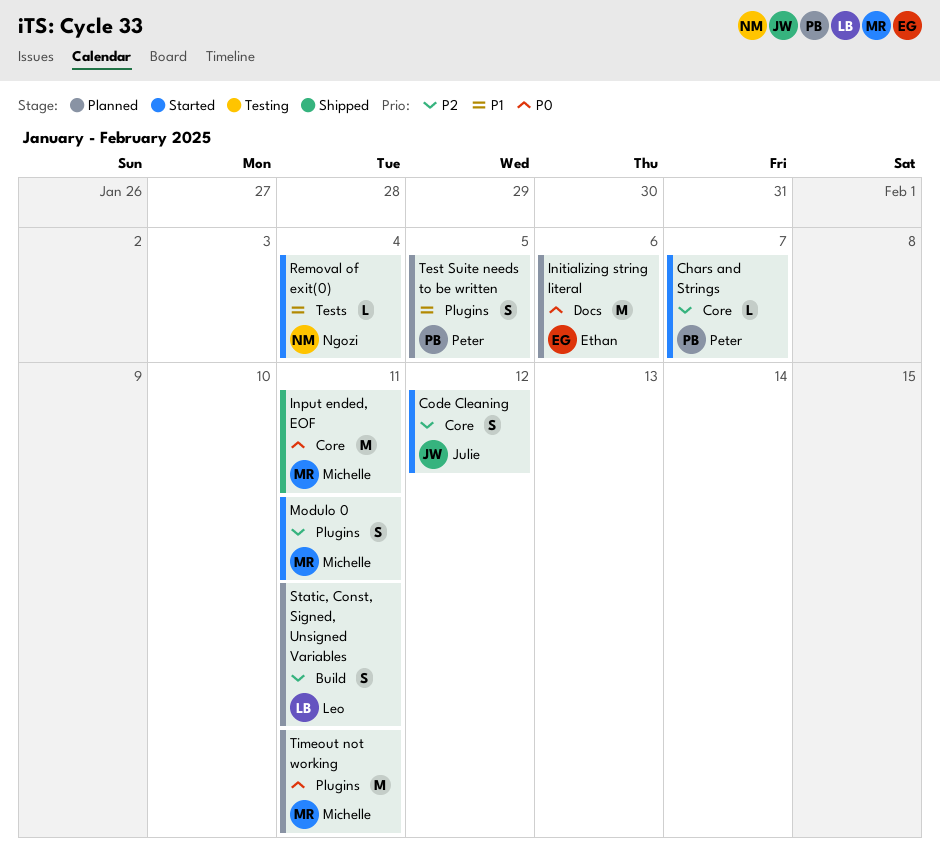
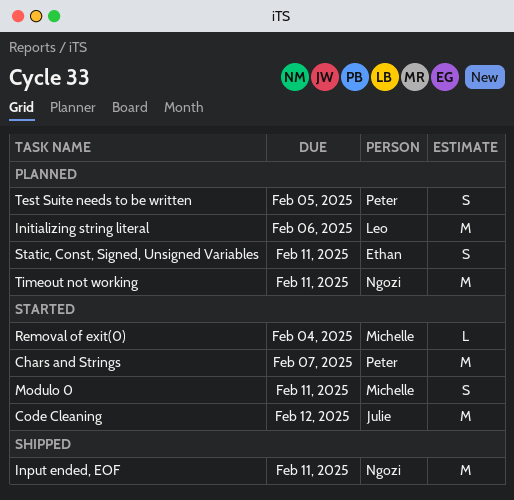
Chars and Strings, estimate: L -> M
Code Cleaning, estimate: S -> M
Initializing string literal, owner: Ethan -> Leo
Input ended, EOF, owner: Michelle -> Ngozi
Removal of exit(0), owner: Ngozi -> Michelle
Static, Const, Signed, Unsigned Variables, owner: Leo -> Ethan
Timeout not working, owner: Michelle -> Ngozi

